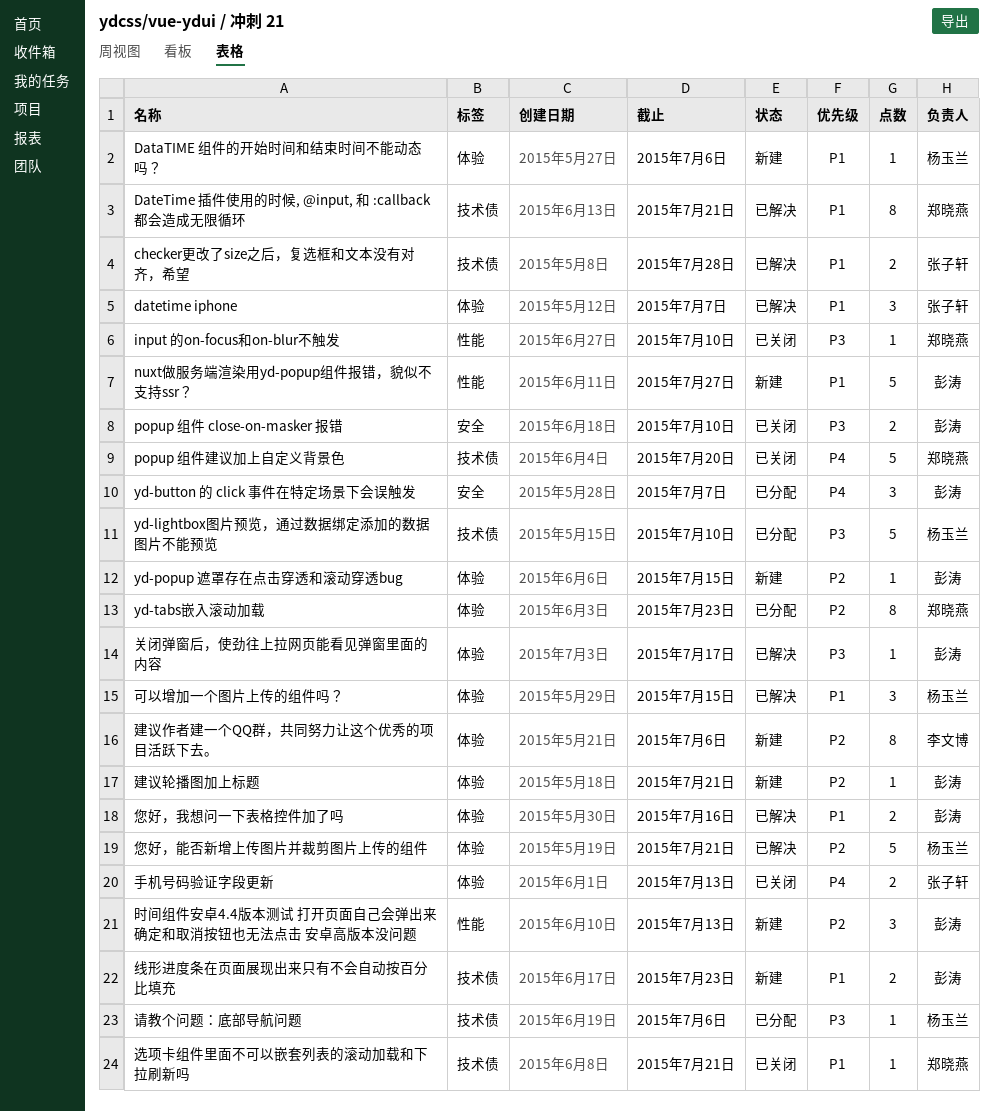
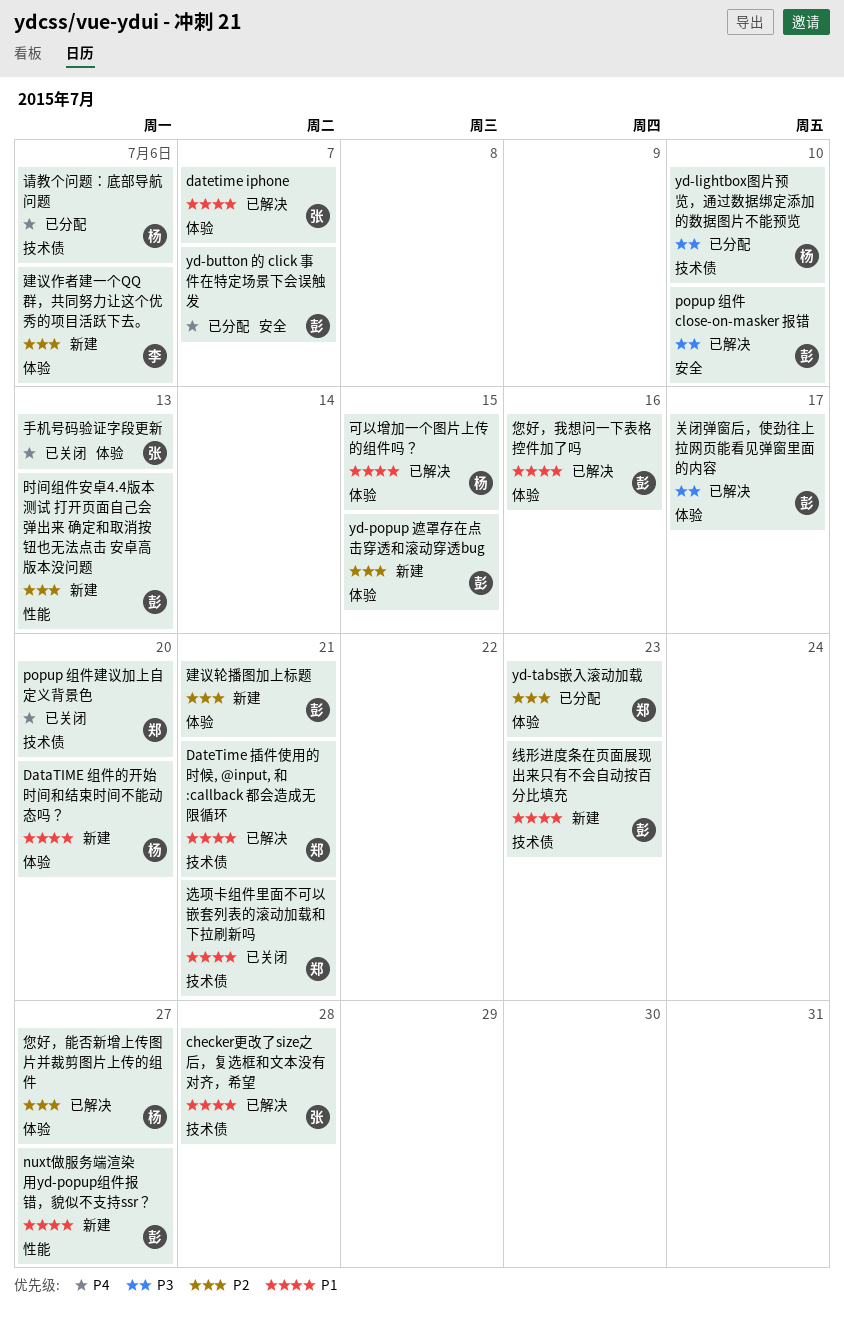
DataTIME 组件的开始时间和结束时间不能动态吗？, due: Jul 6 -> Jul 20
input 的on-focus和on-blur不触发: present -> none
popup 组件 close-on-masker 报错, status: 已关闭 -> 已解决
您好，能否新增上传图片并裁剪图片上传的组件, due: Jul 21 -> Jul 27
请教个问题：底部导航问题, priority: P3 -> P4

